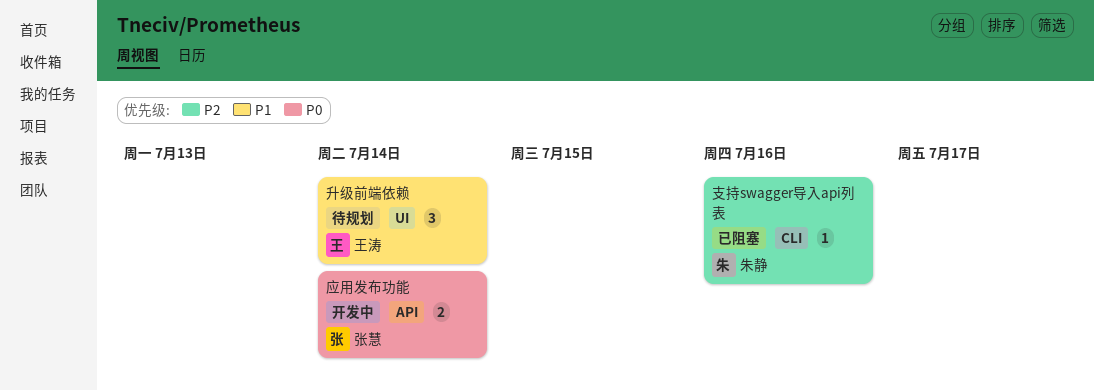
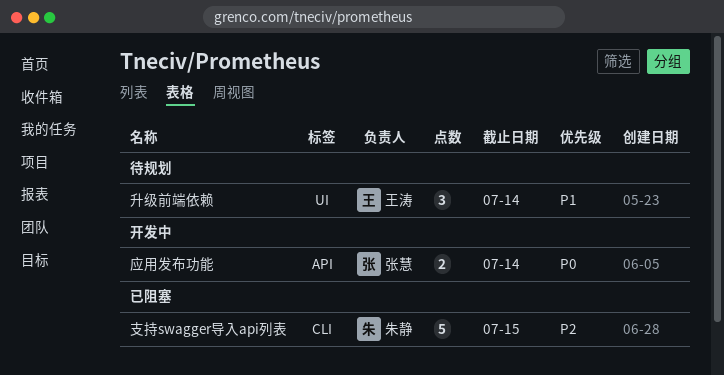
支持swagger导入api列表, estimate: 1 -> 5
支持swagger导入api列表, due: Jul 16 -> Jul 15

